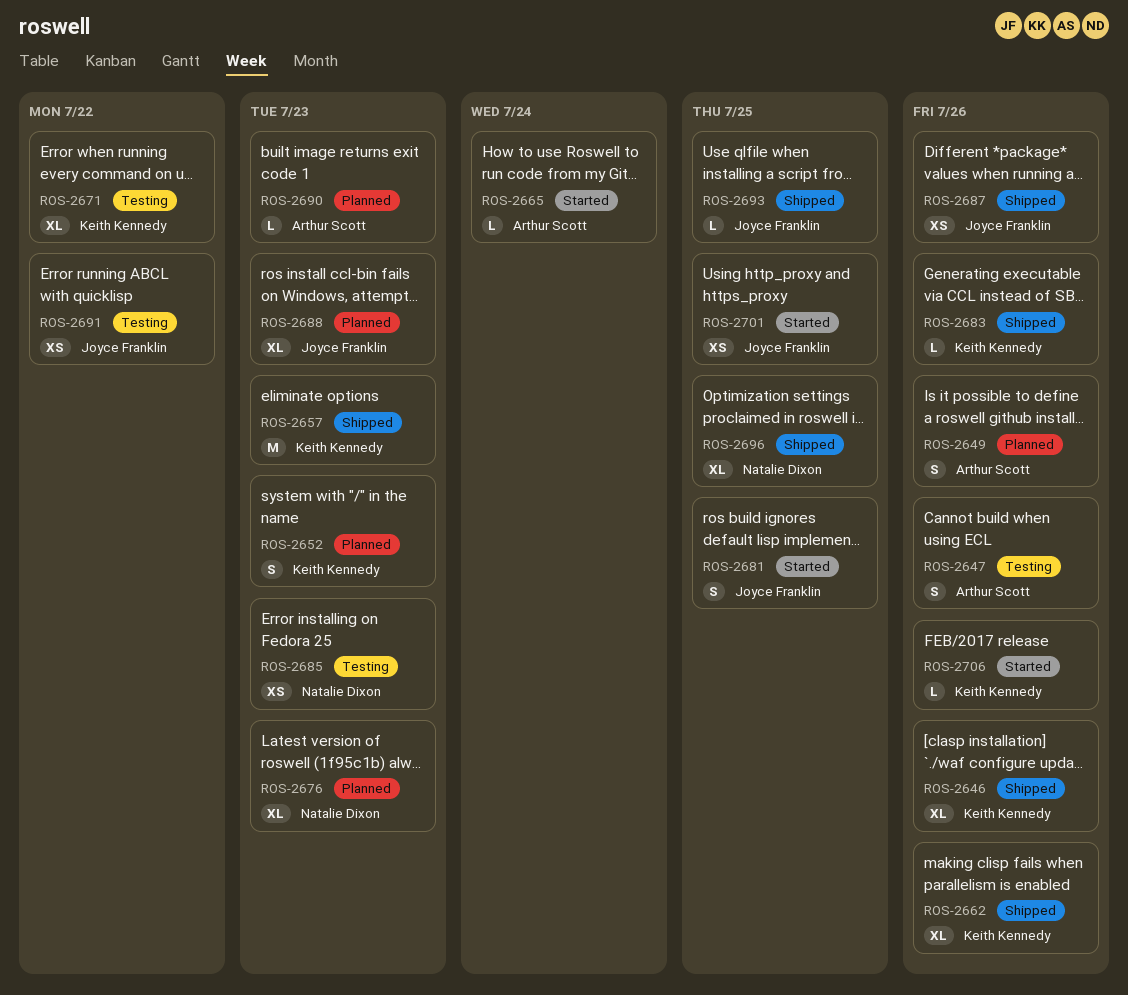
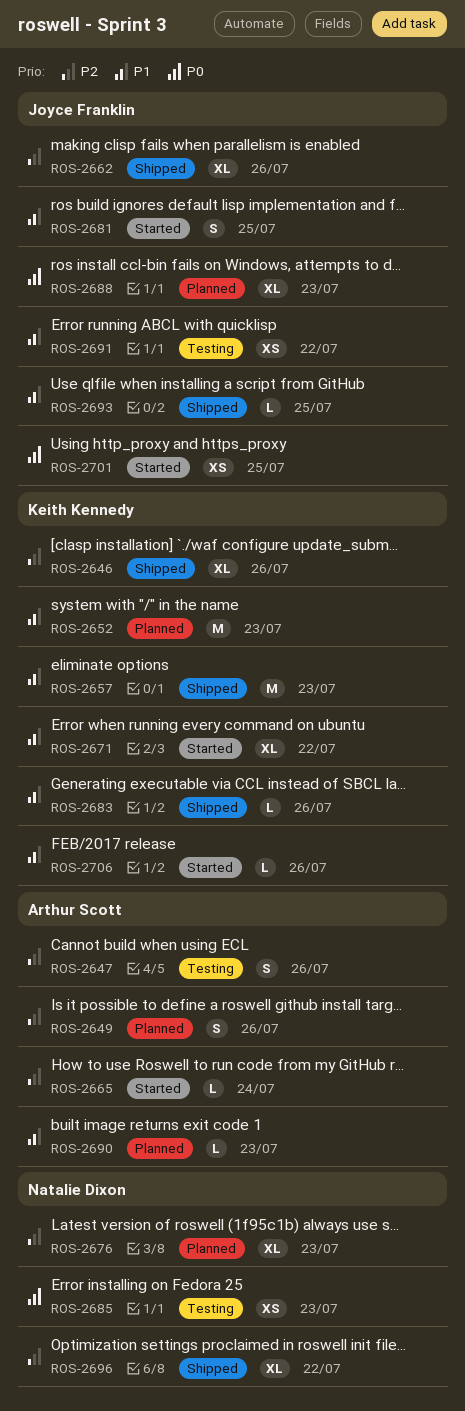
ROS-2652, estimate: S -> M
ROS-2662, owner: Keith Kennedy -> Joyce Franklin
ROS-2671, status: Testing -> Started
ROS-2687: present -> none
ROS-2696, due: Jul 25 -> Jul 22

